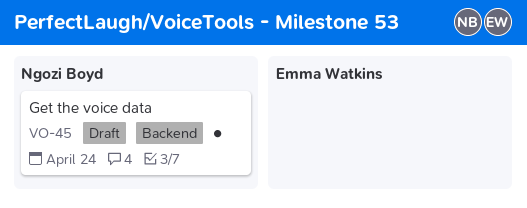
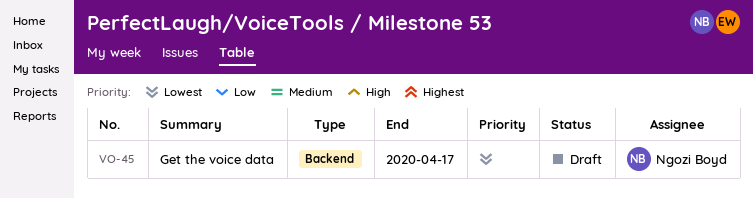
VO-45, due: Apr 24 -> Apr 17

